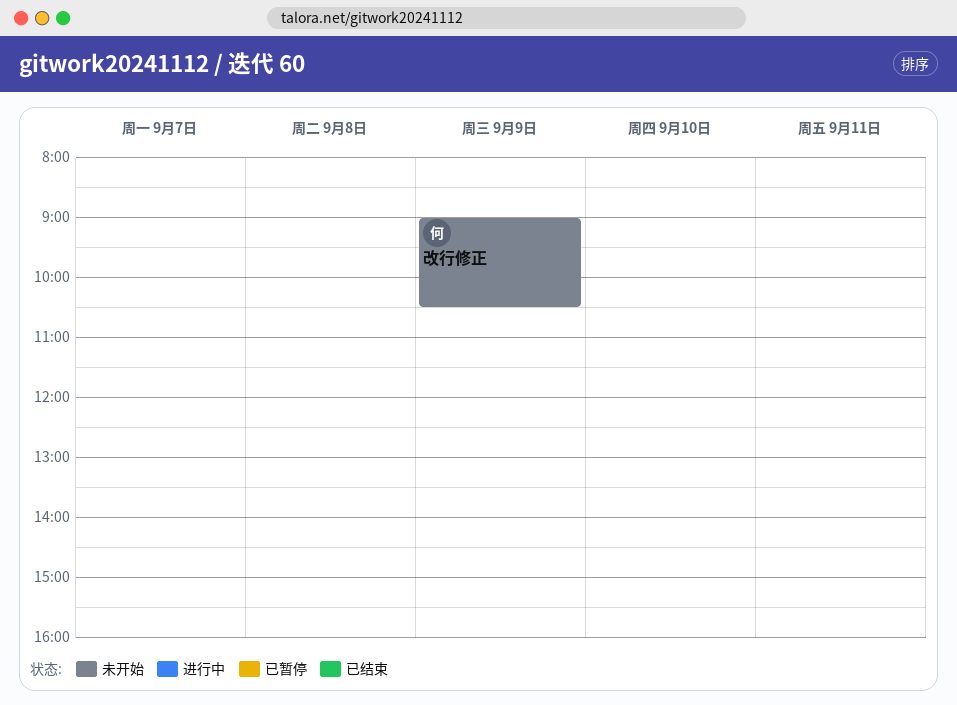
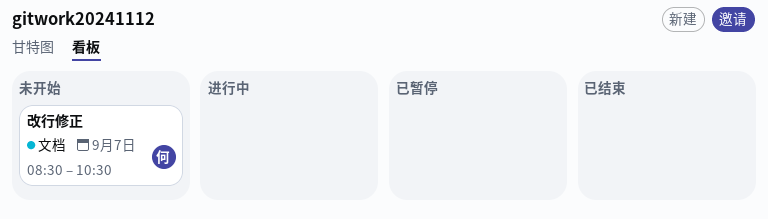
改行修正, day: Sep 9 -> Sep 7
改行修正, begins: 09:00 -> 08:30

